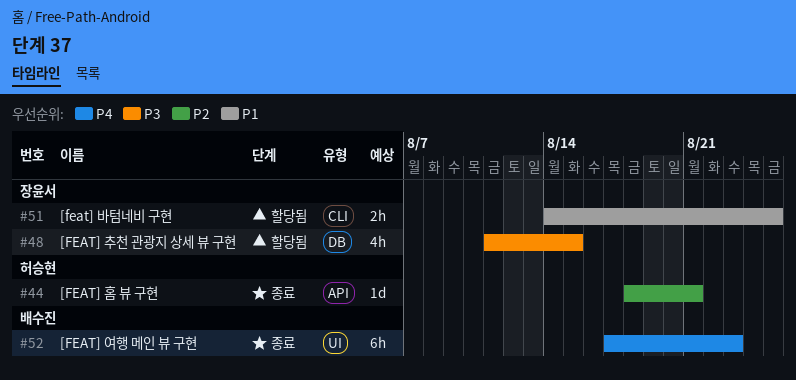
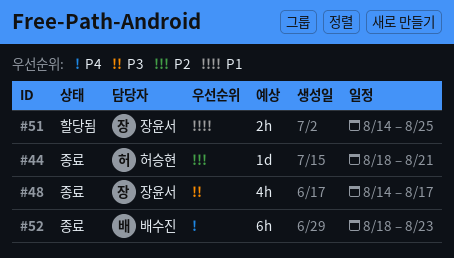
#48, status: 할당됨 -> 종료
#48, start: Aug 11 -> Aug 14
#48, due: Aug 15 -> Aug 17
#52, start: Aug 17 -> Aug 18

